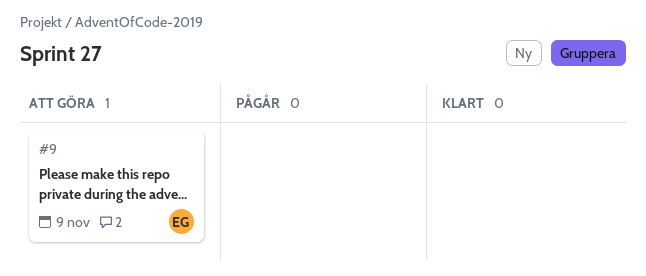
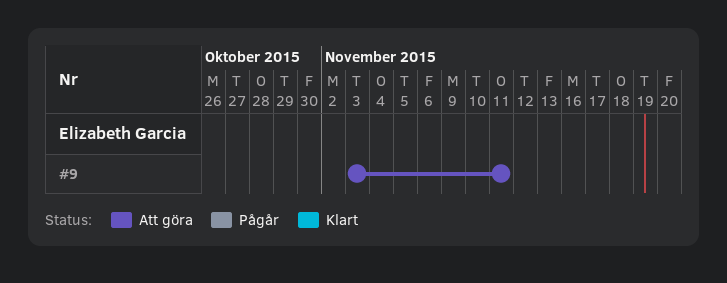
#9, due: Nov 9 -> Nov 11

